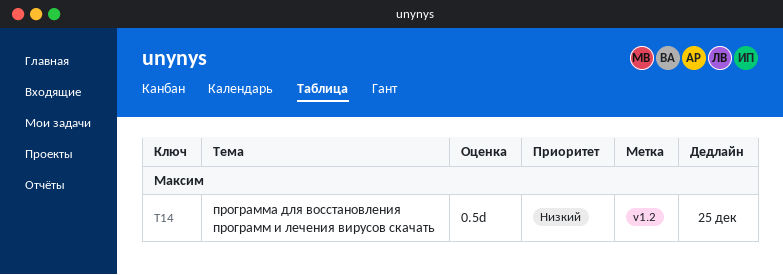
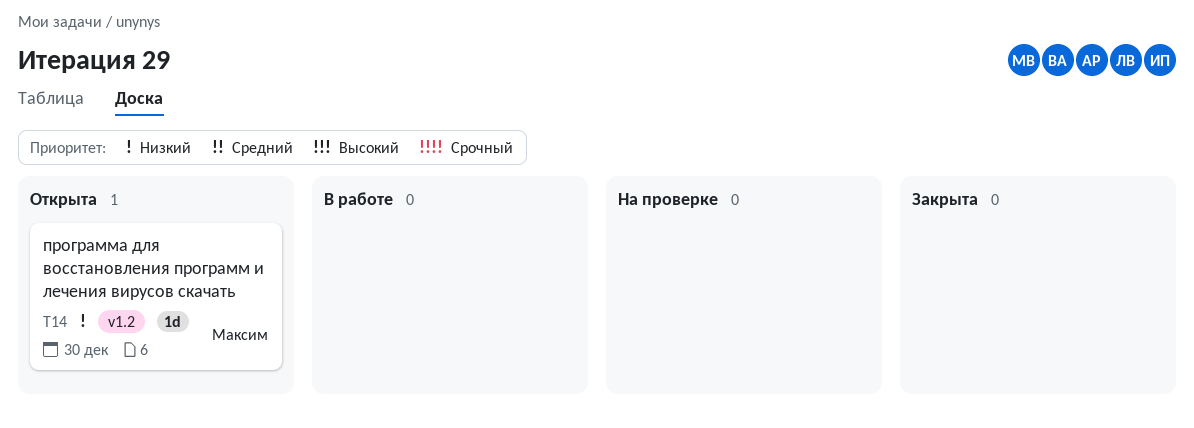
T14, estimate: 0.5d -> 1d
T14, due: Dec 25 -> Dec 30

